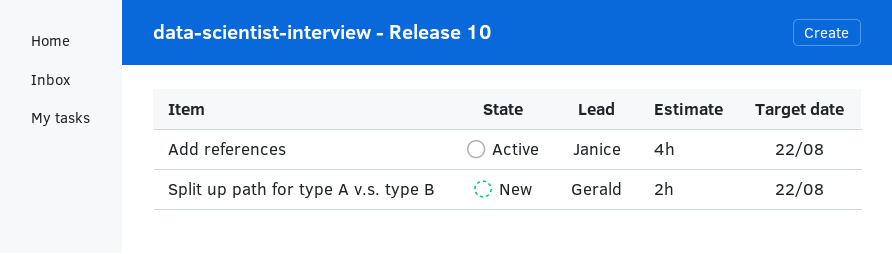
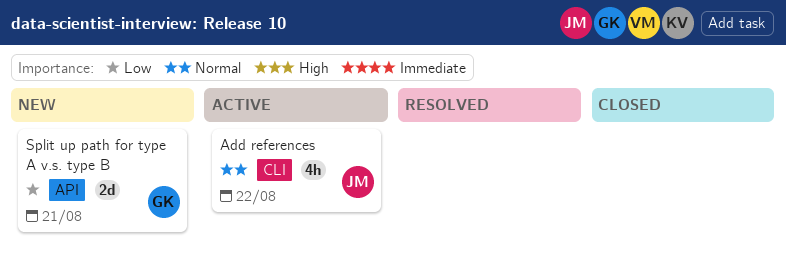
Split up path for type A v.s. type B, estimate: 2h -> 2d
Split up path for type A v.s. type B, due: Aug 22 -> Aug 21

